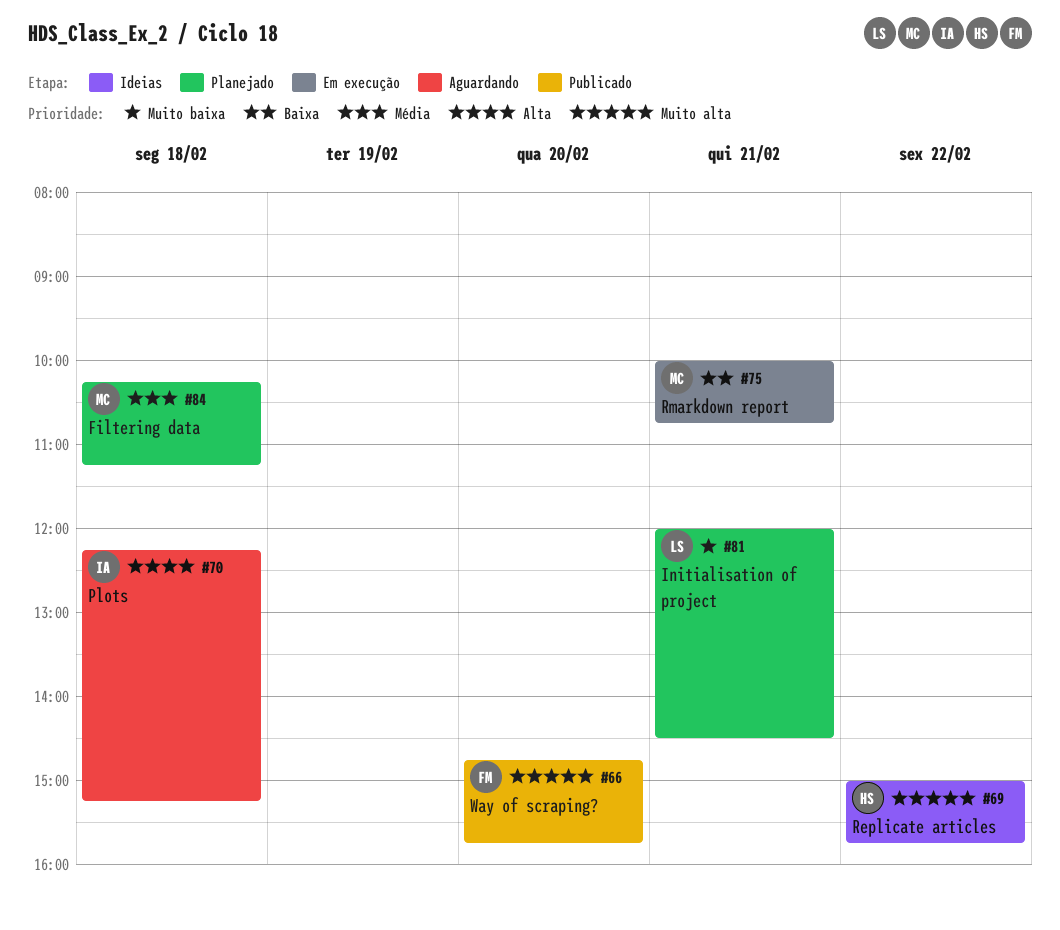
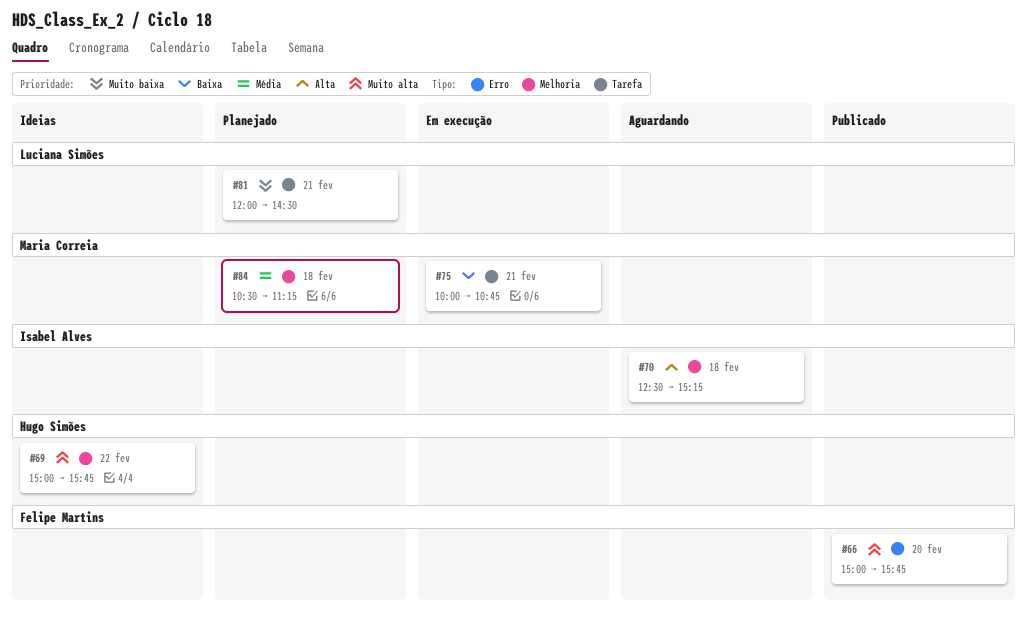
#66, begins: 14:45 -> 15:00
#70, begins: 12:15 -> 12:30
#84, begins: 10:15 -> 10:30

